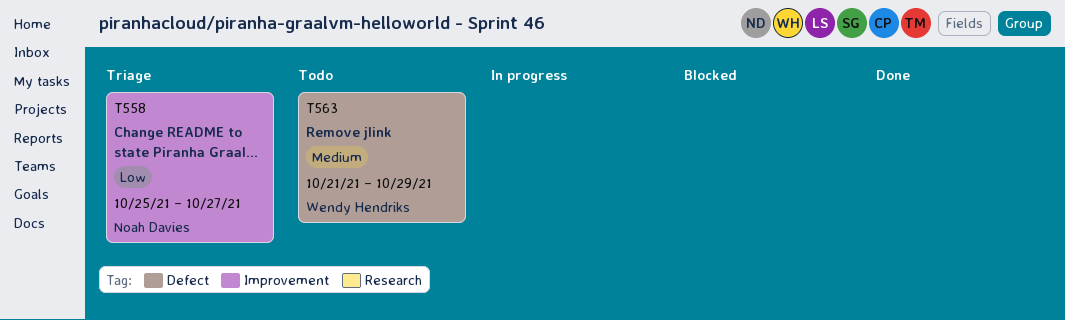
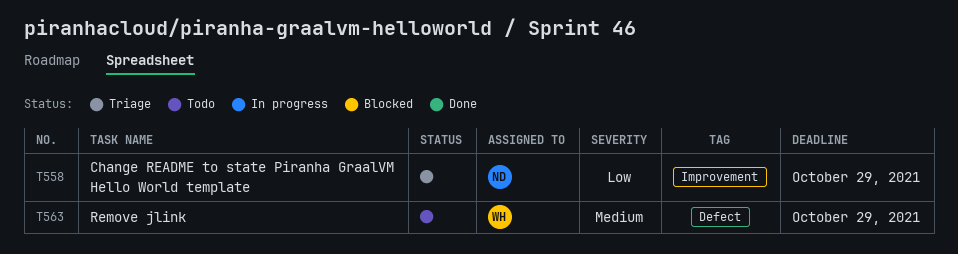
T558, due: Oct 27 -> Oct 29

